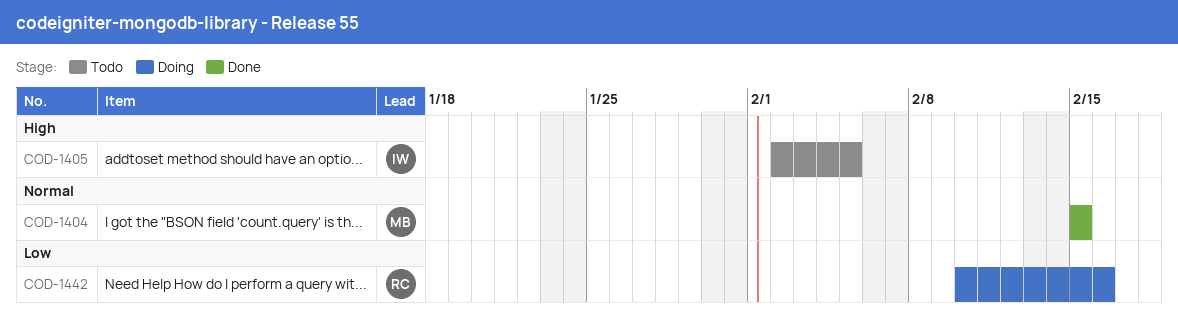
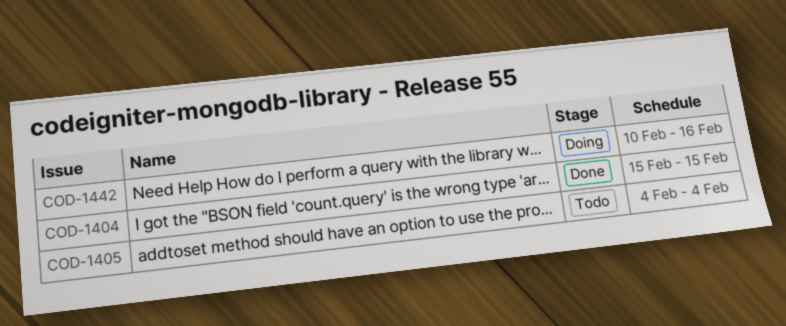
COD-1405, start: Feb 2 -> Feb 4
COD-1405, due: Feb 5 -> Feb 4

